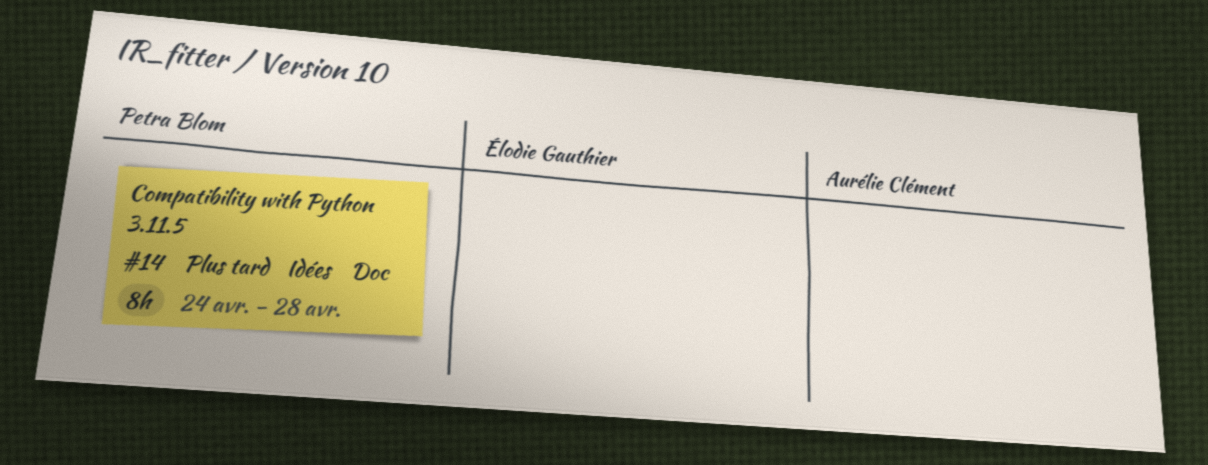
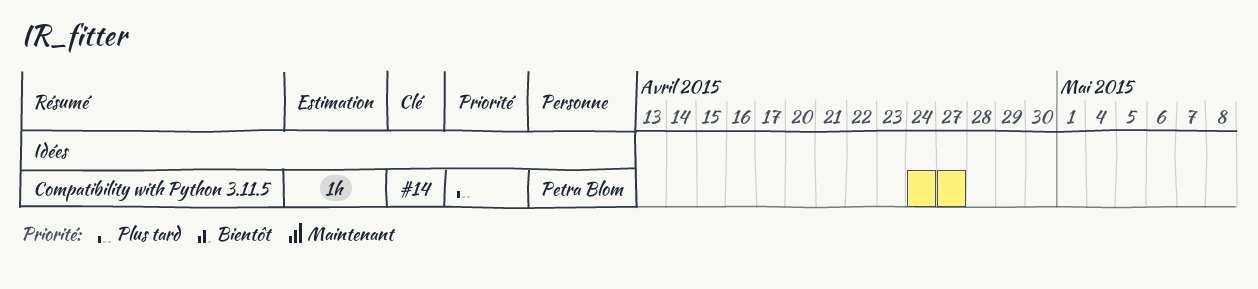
#14, estimate: 8h -> 1h
#14, due: Apr 28 -> Apr 27

